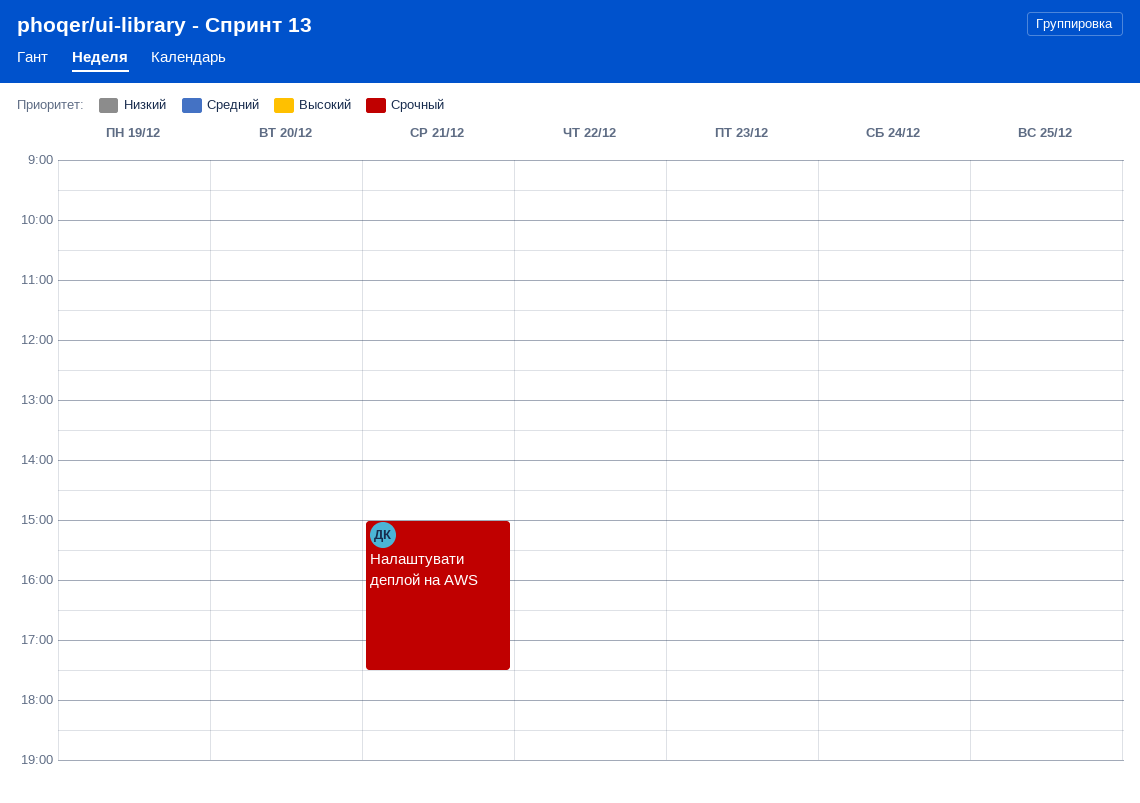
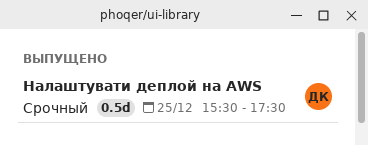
Налаштувати деплой на AWS, day: Dec 21 -> Dec 25
Налаштувати деплой на AWS, begins: 15:00 -> 15:30

